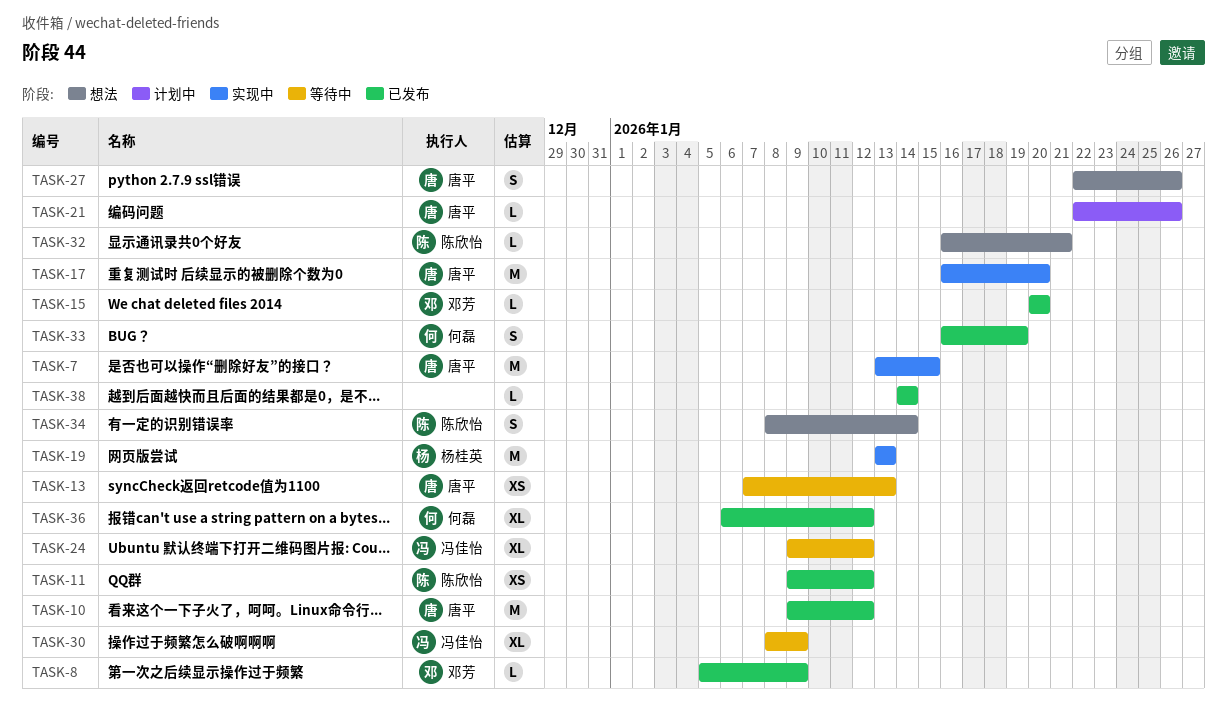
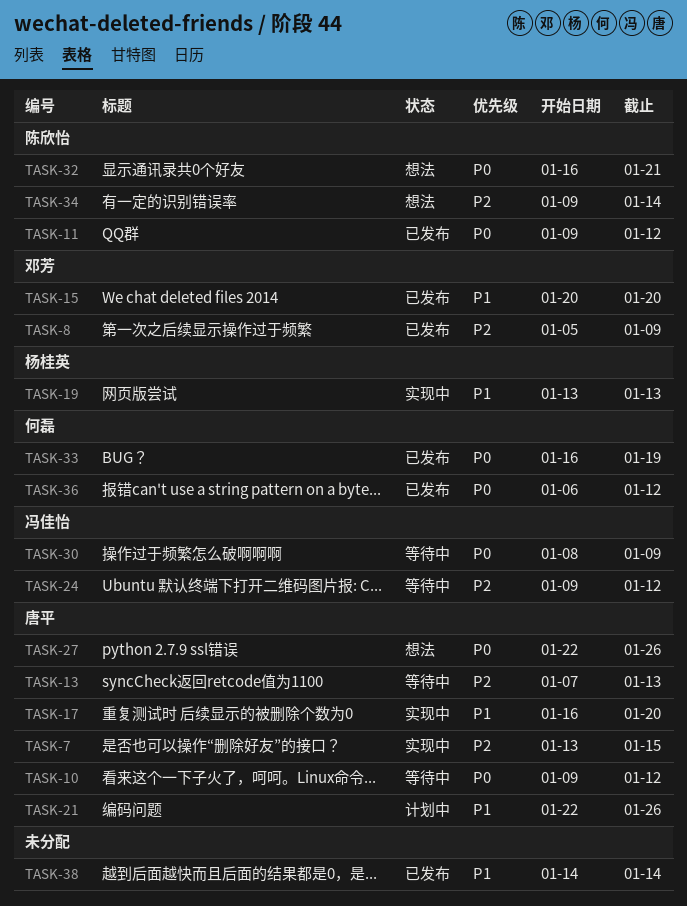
TASK-10, status: 已发布 -> 等待中
TASK-34, start: Jan 8 -> Jan 9

